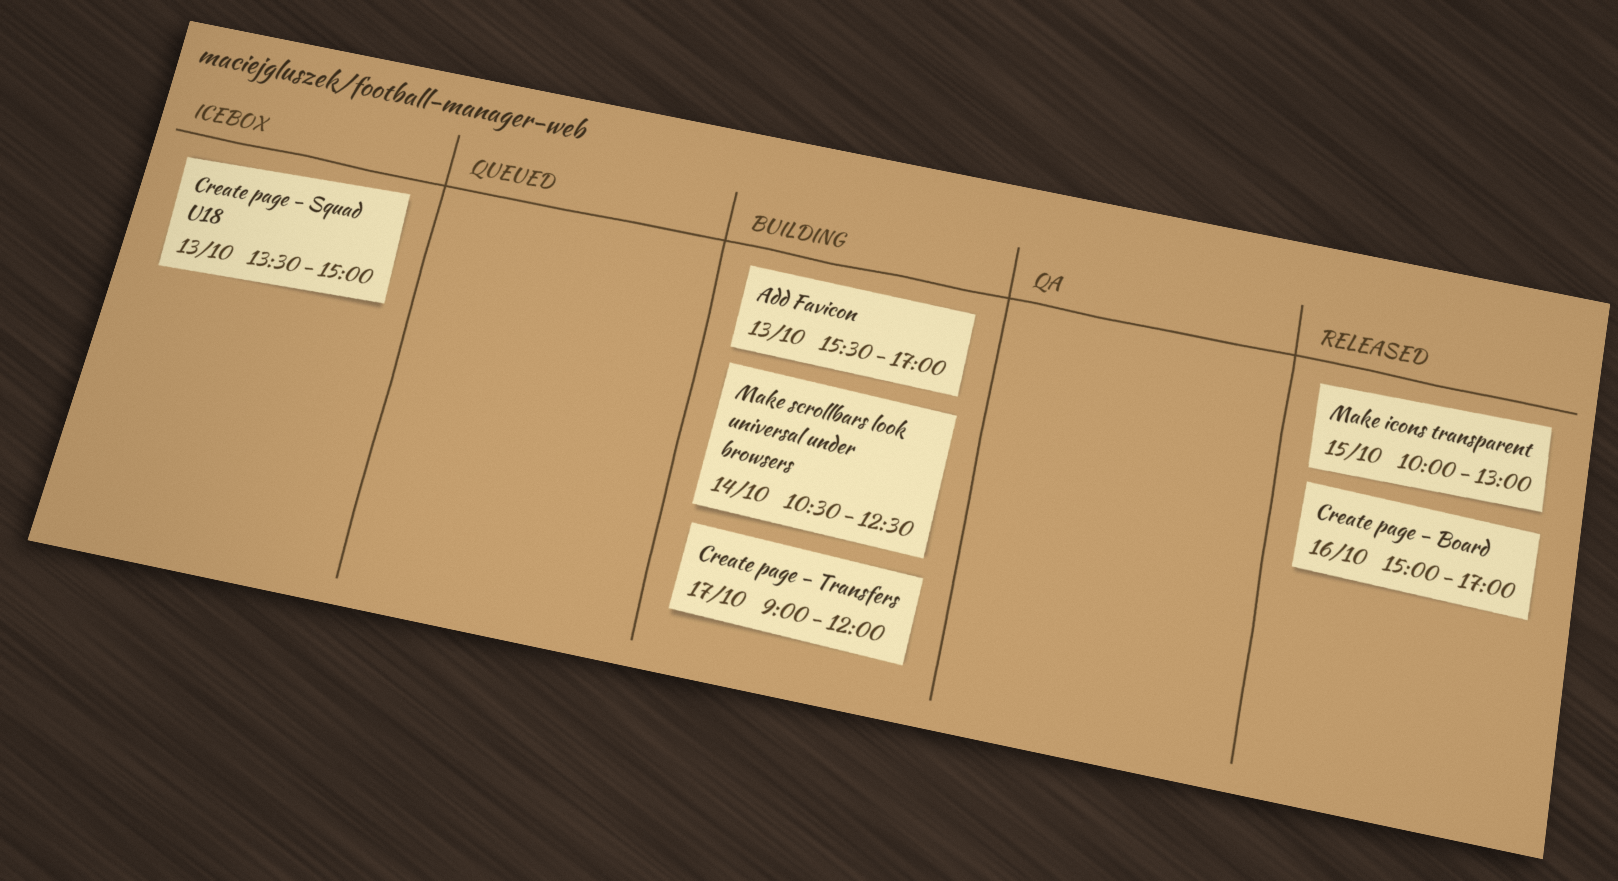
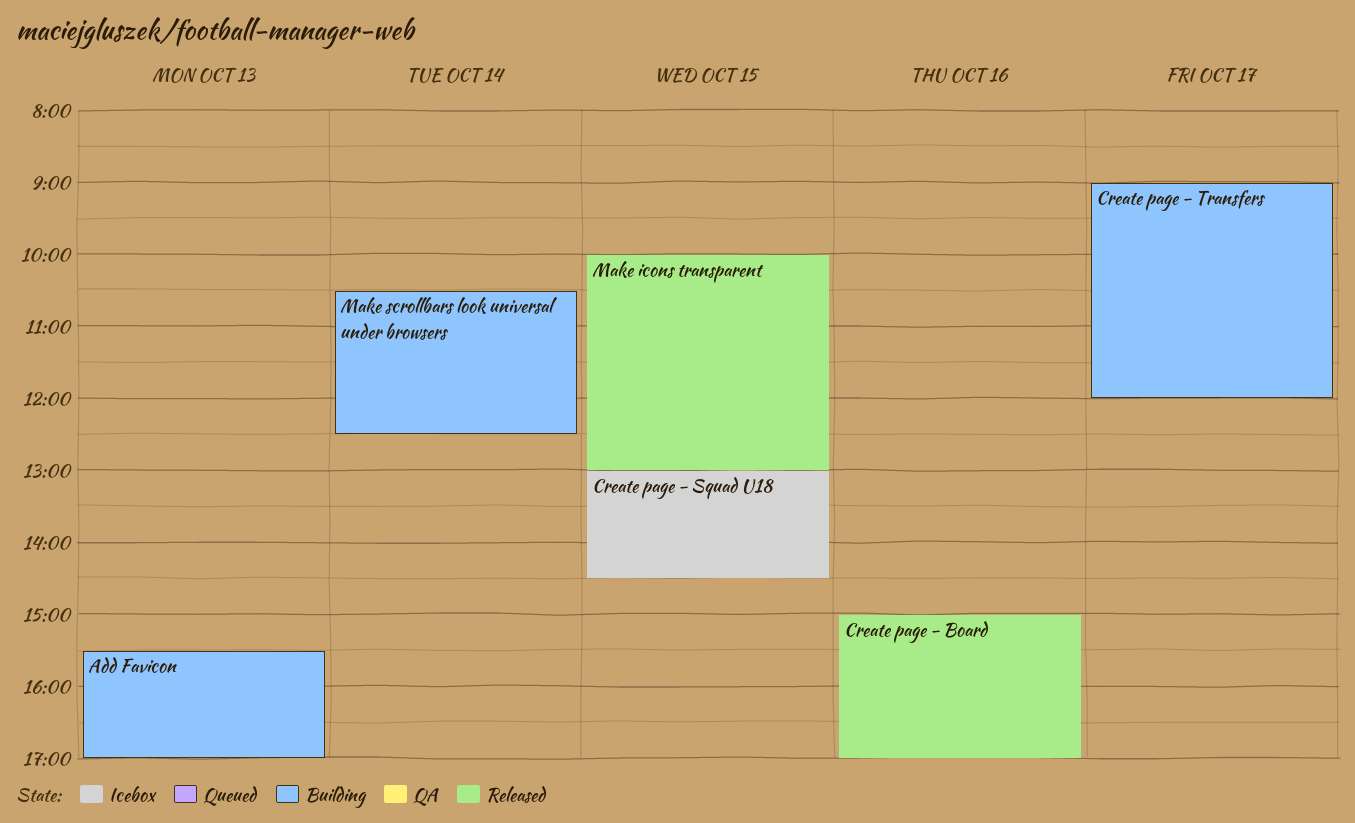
Create page - Squad U18, day: Oct 13 -> Oct 15
Create page - Squad U18, begins: 13:30 -> 13:00
Create page - Squad U18, ends: 15:00 -> 14:30

